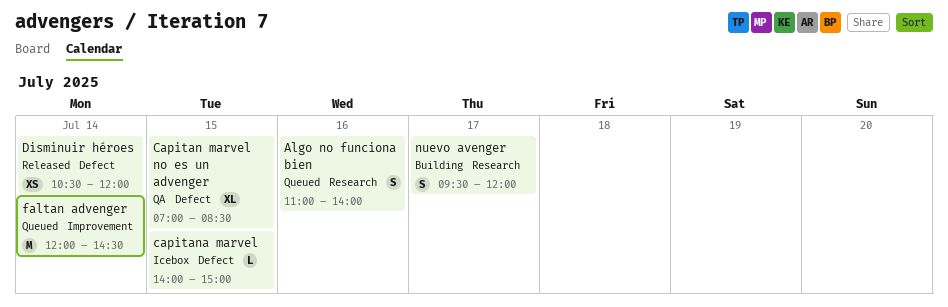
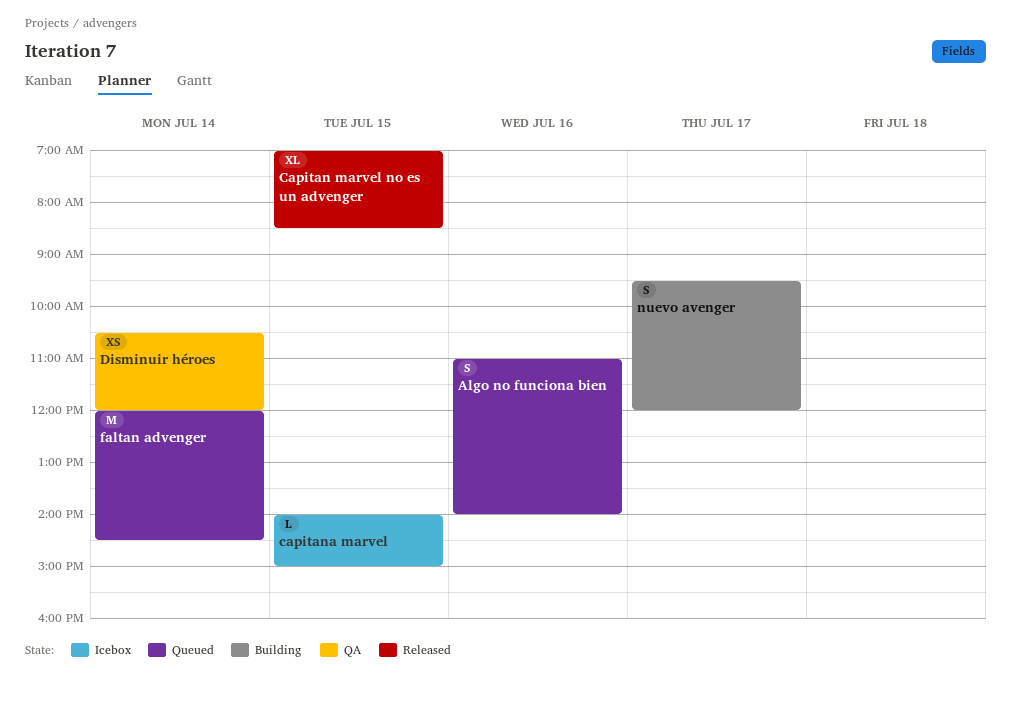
Capitan marvel no es un advenger, status: QA -> Released
Disminuir héroes, status: Released -> QA

